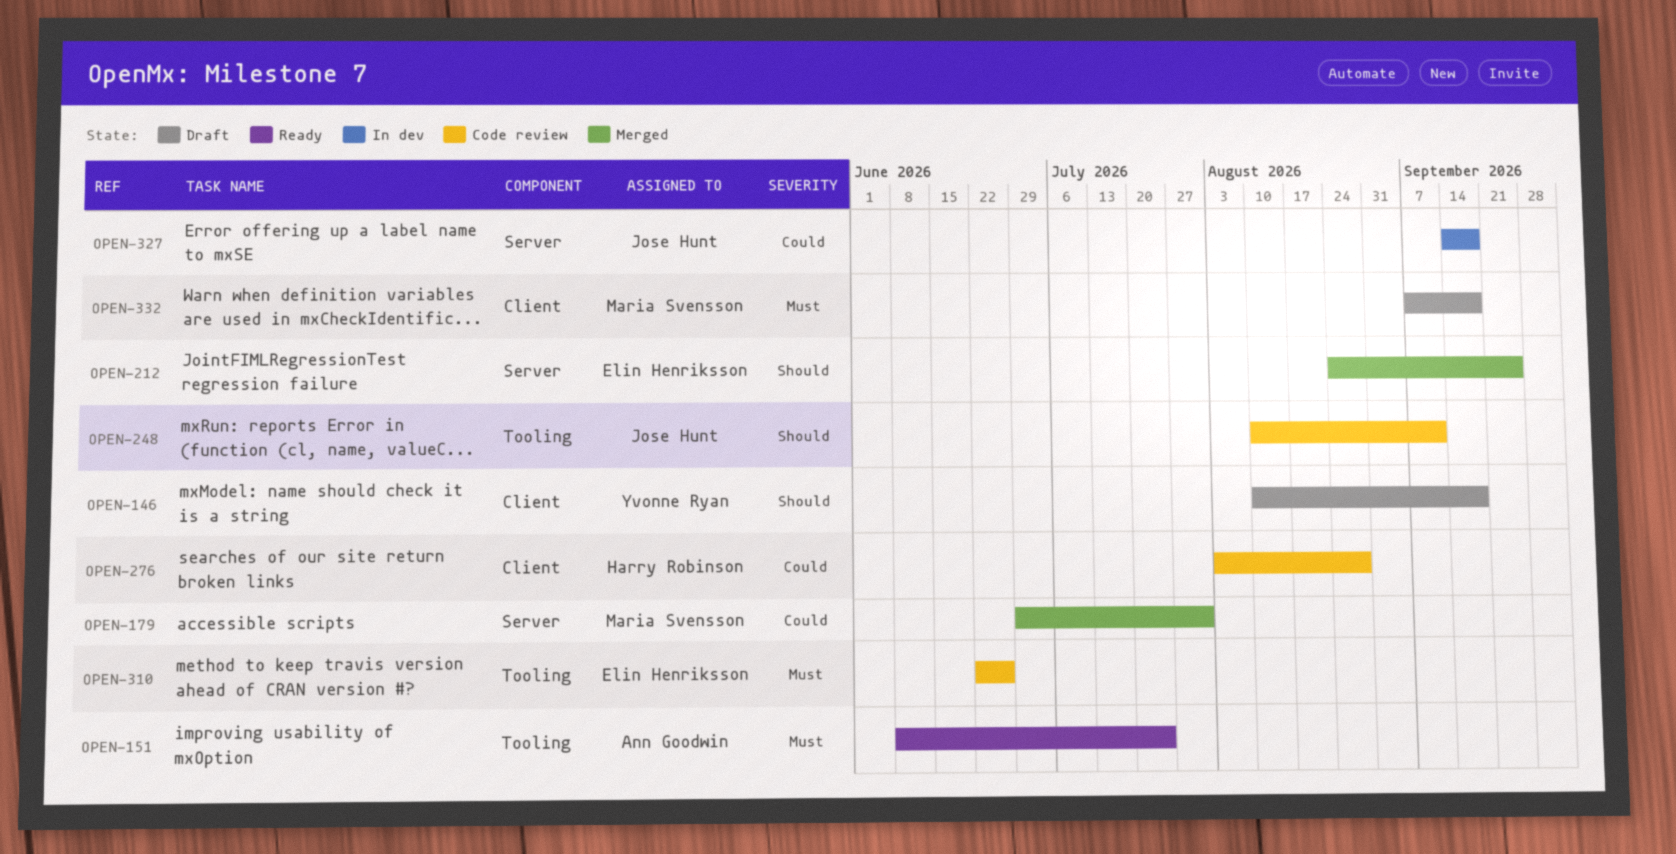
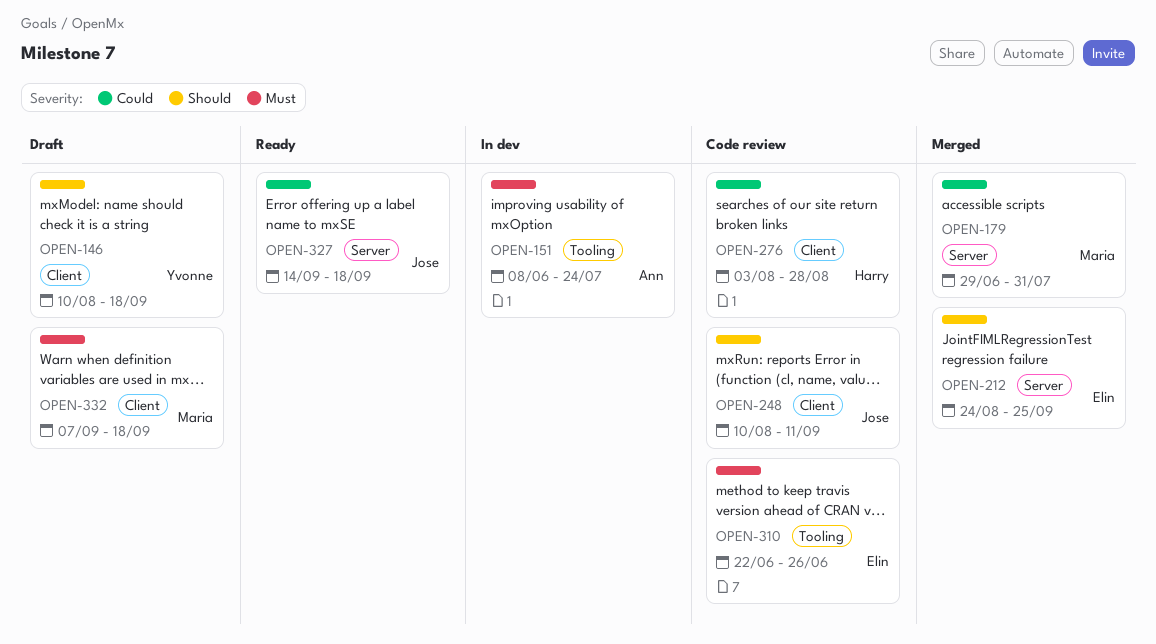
OPEN-151, status: Ready -> In dev
OPEN-248, label: Tooling -> Client
OPEN-327, status: In dev -> Ready

